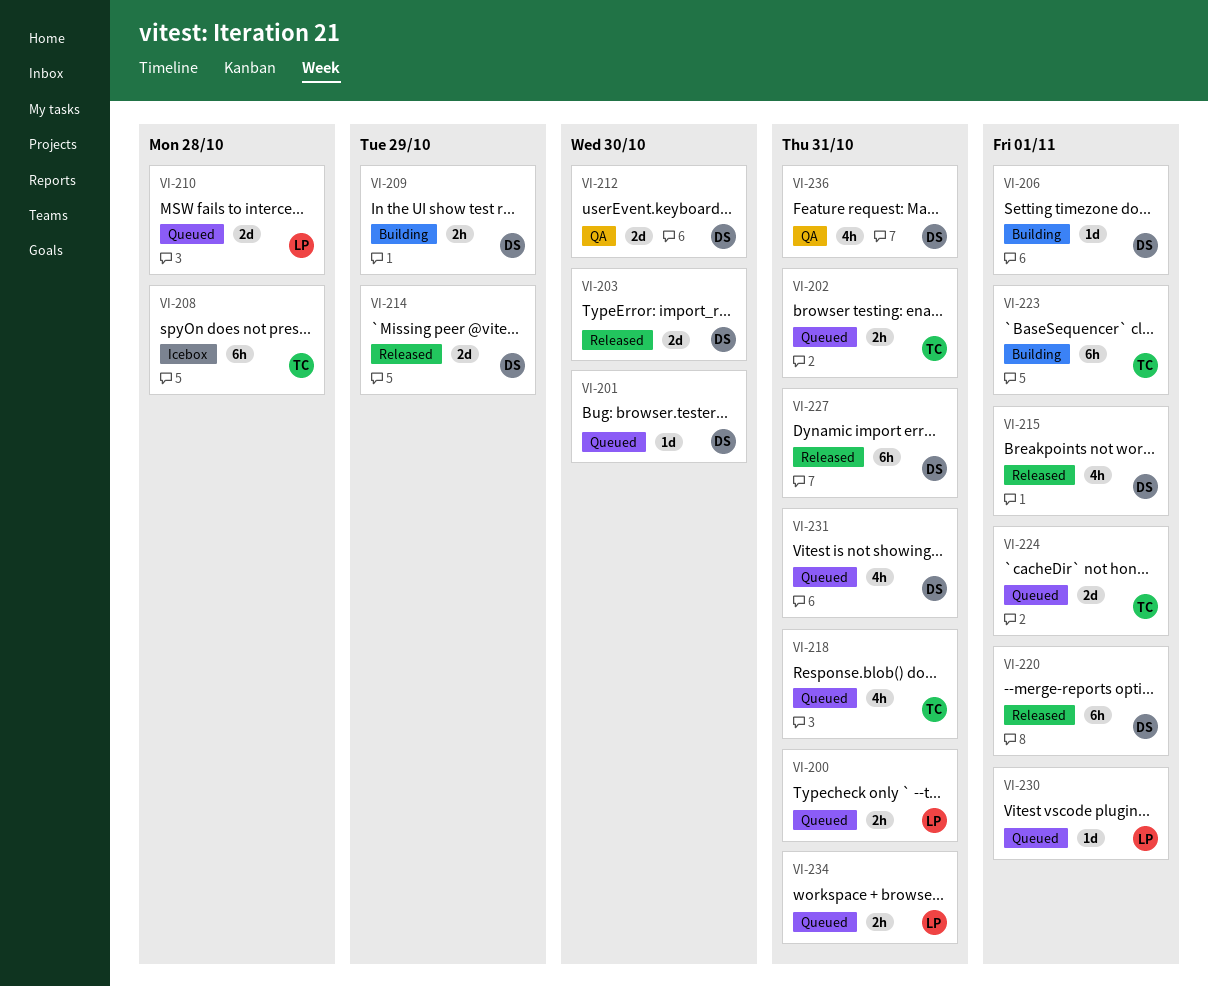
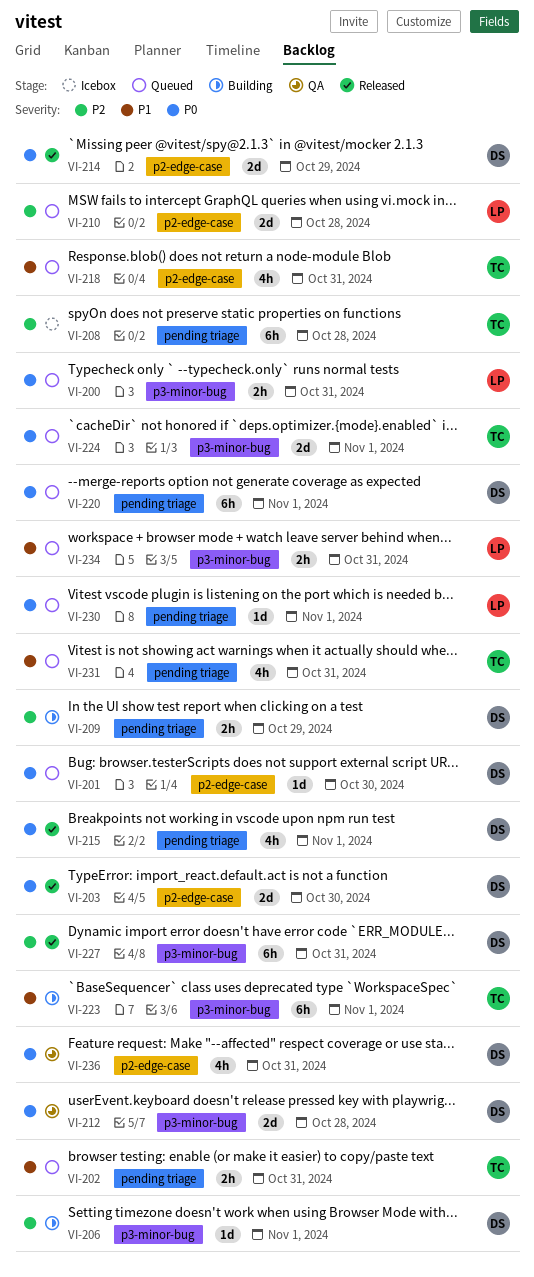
VI-212, due: Oct 30 -> Oct 28
VI-220, status: Released -> Queued
VI-231, owner: DS -> TC

